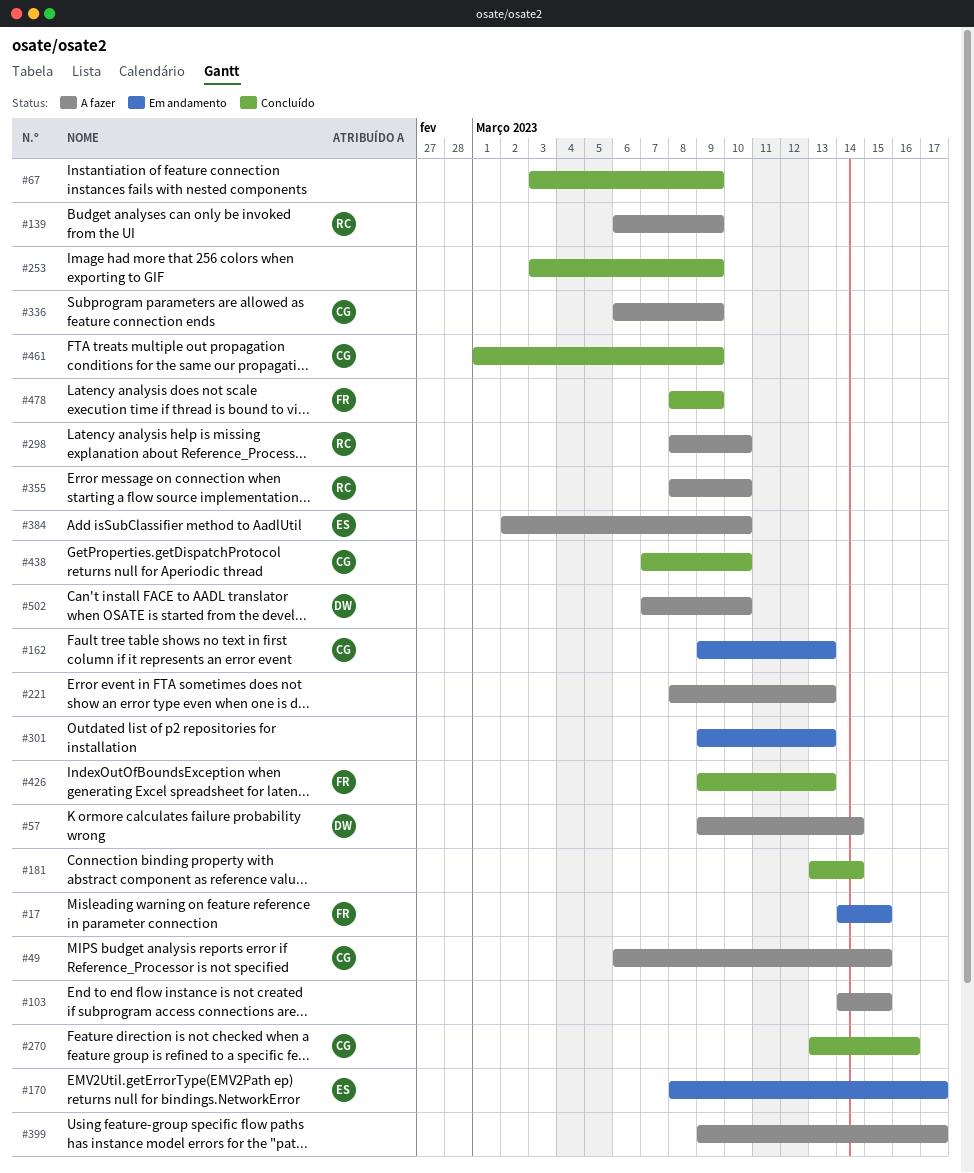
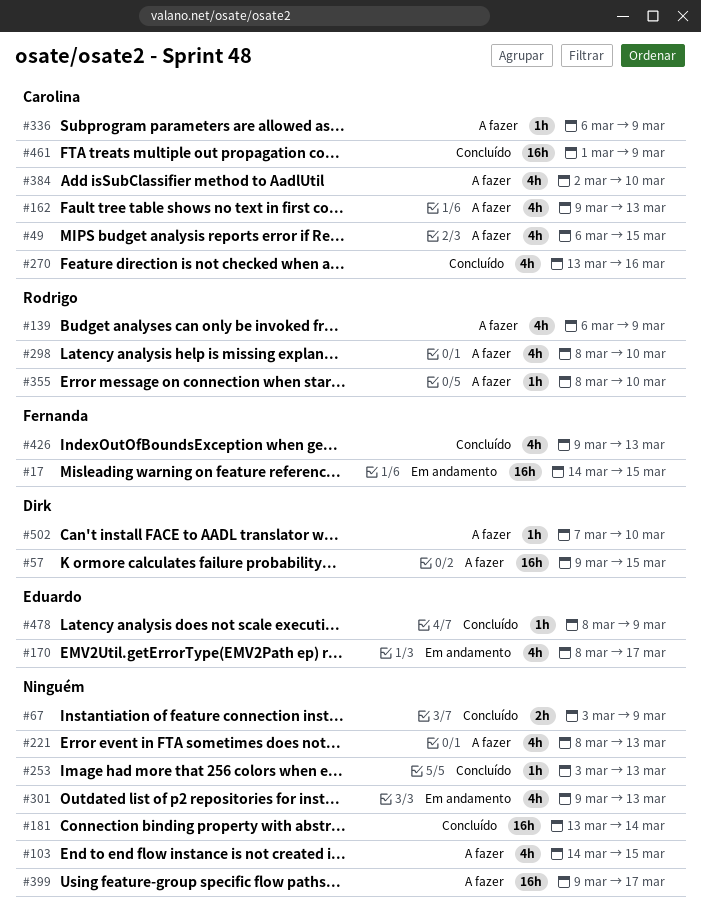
#57, due: Mar 14 -> Mar 15
#162, status: Em andamento -> A fazer
#253, due: Mar 9 -> Mar 13
#384, owner: Eduardo -> Carolina
#438: present -> none
#478, owner: Fernanda -> Eduardo

